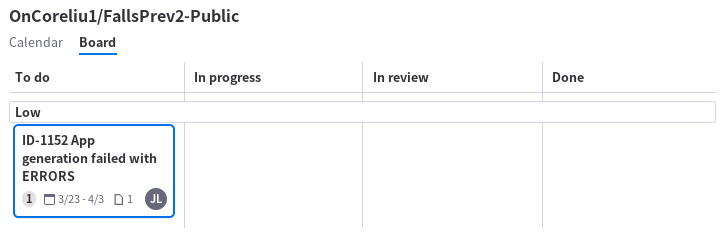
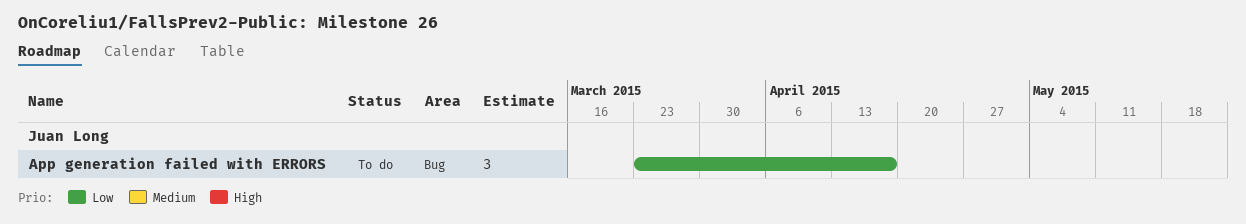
App generation failed with ERRORS, estimate: 1 -> 3
App generation failed with ERRORS, due: Apr 3 -> Apr 17

